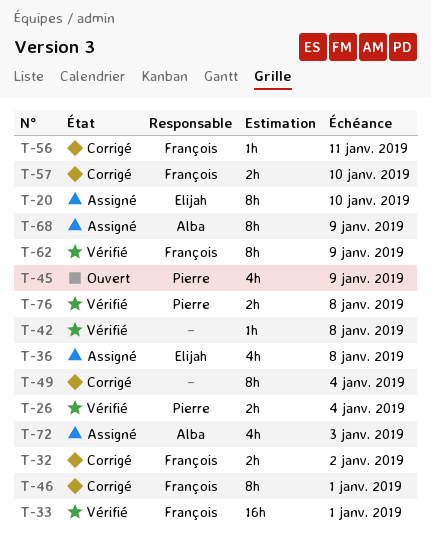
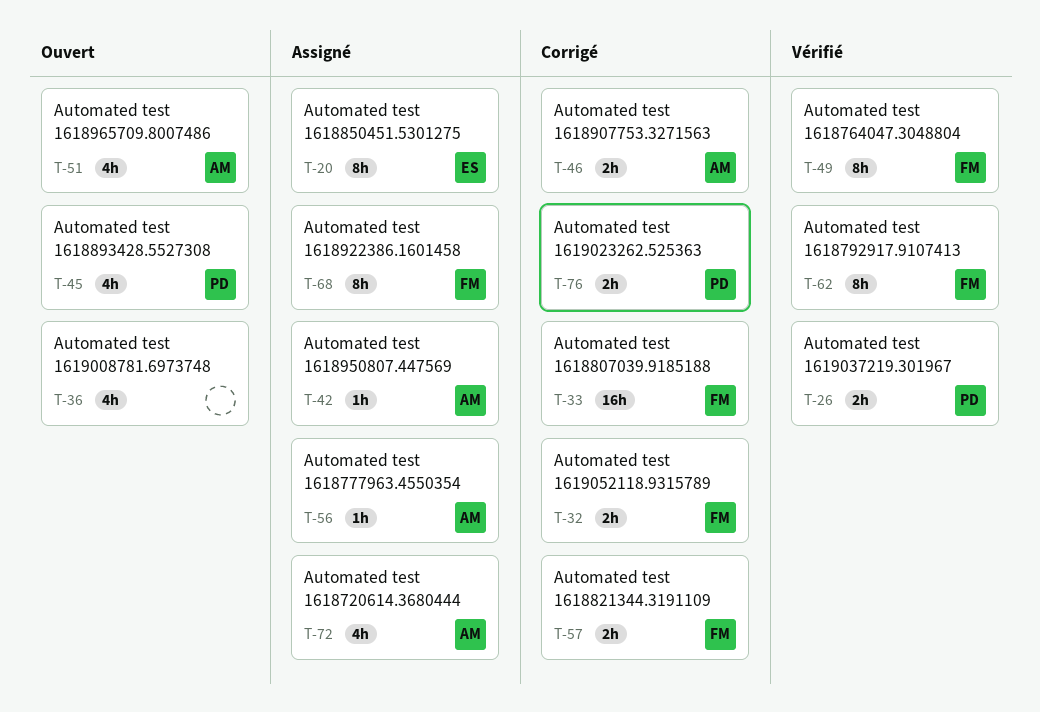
T-33, status: Vérifié -> Corrigé
T-36, status: Assigné -> Ouvert
T-36, owner: Elijah -> none
T-42, status: Vérifié -> Assigné
T-42, owner: none -> Alba
T-46, owner: François -> Alba
T-46, estimate: 8h -> 2h
T-49, status: Corrigé -> Vérifié
T-49, owner: none -> François
T-51: none -> present
T-56, status: Corrigé -> Assigné
T-56, owner: François -> Alba
T-68, owner: Alba -> François
T-76, status: Vérifié -> Corrigé

